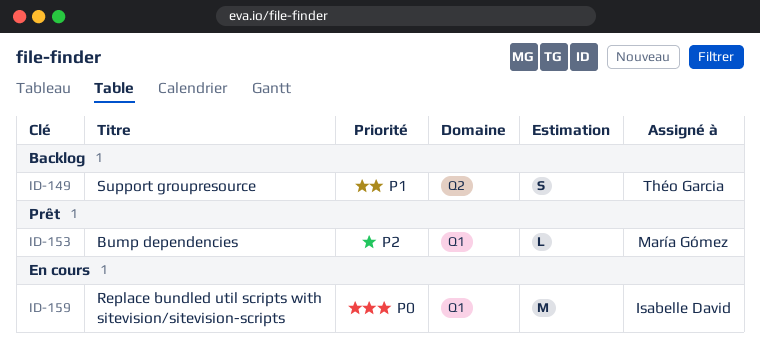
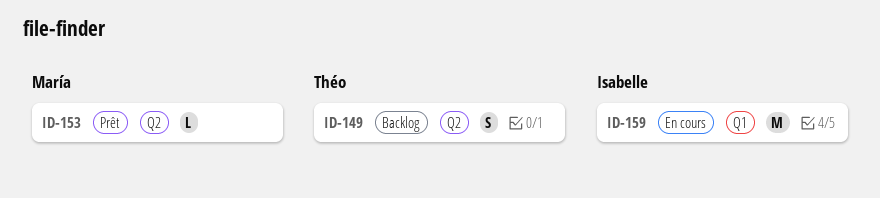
ID-153, label: Q1 -> Q2

